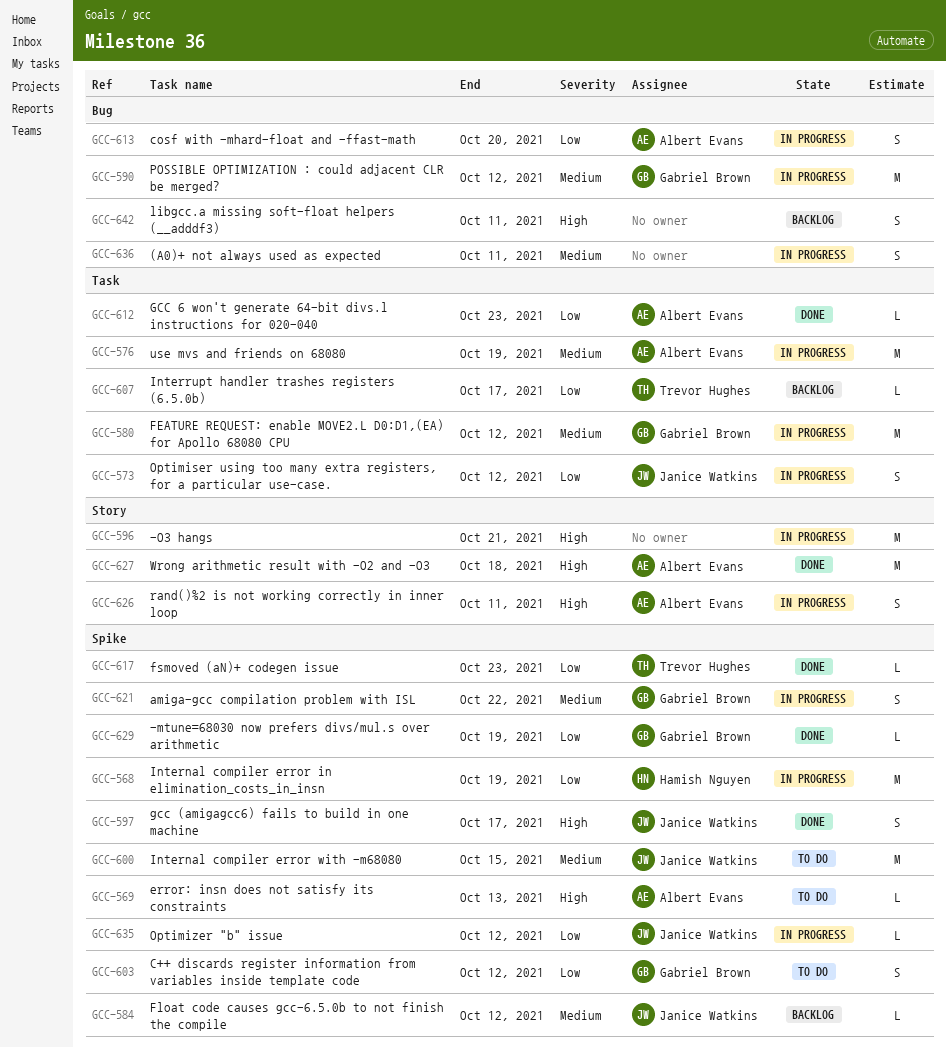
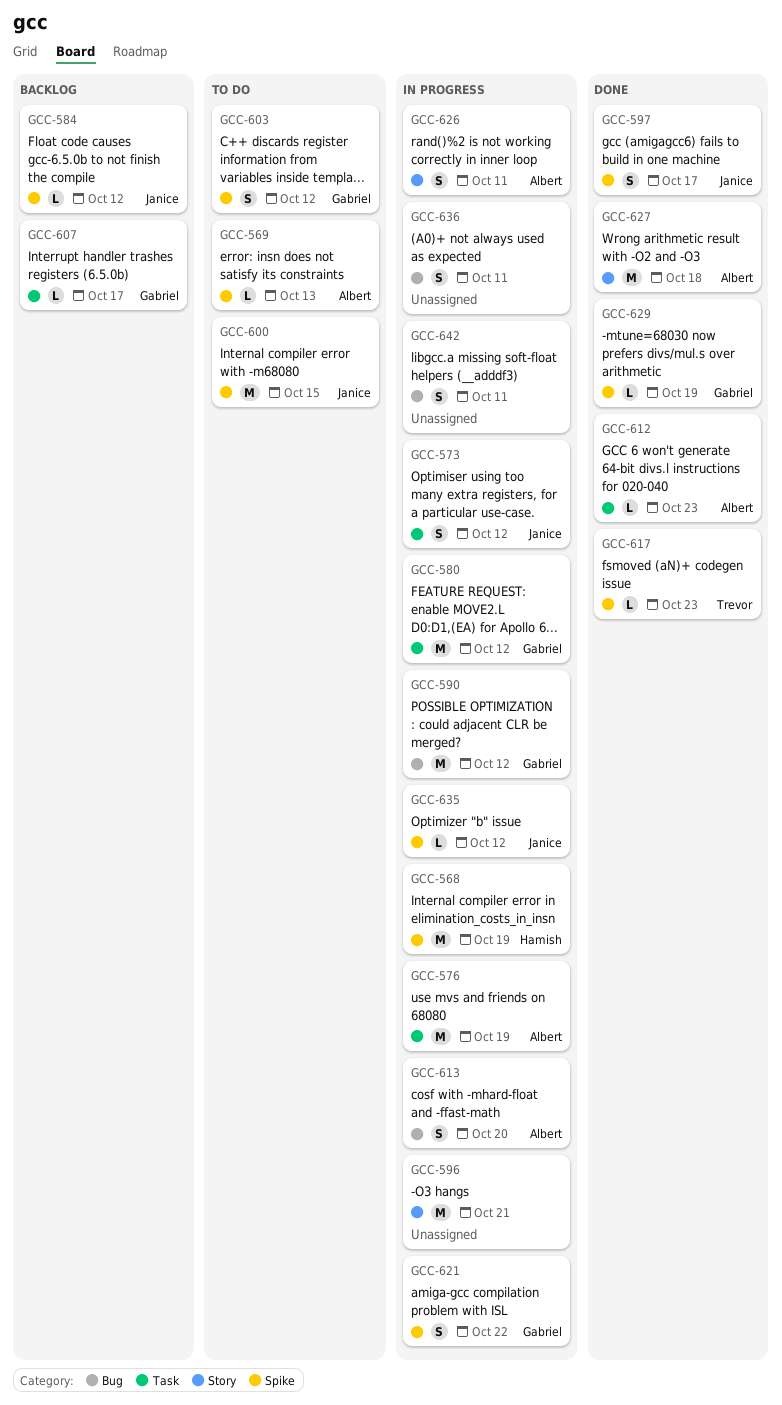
GCC-607, owner: Trevor Hughes -> Gabriel Brown
GCC-642, status: Backlog -> In progress

